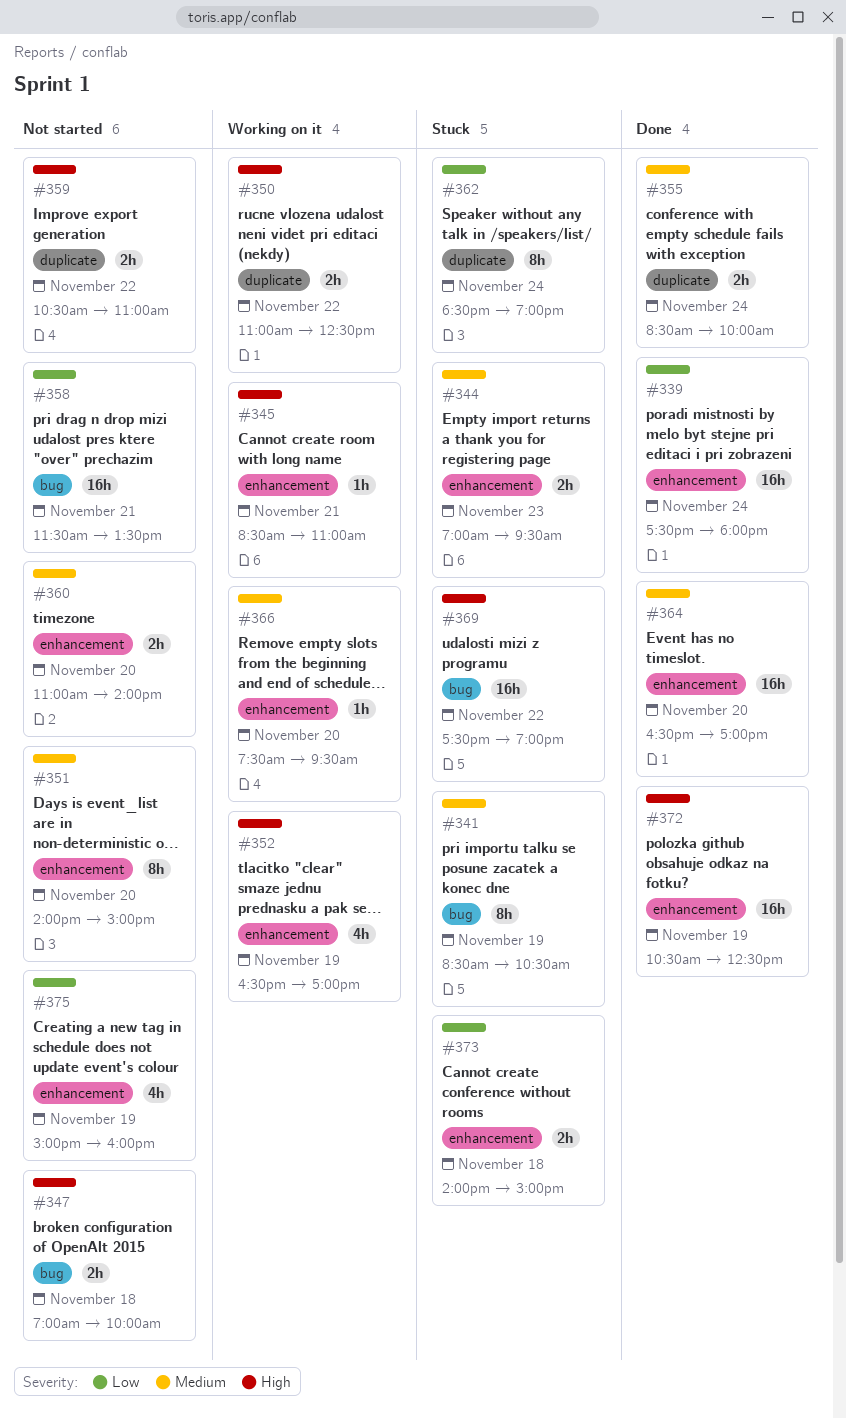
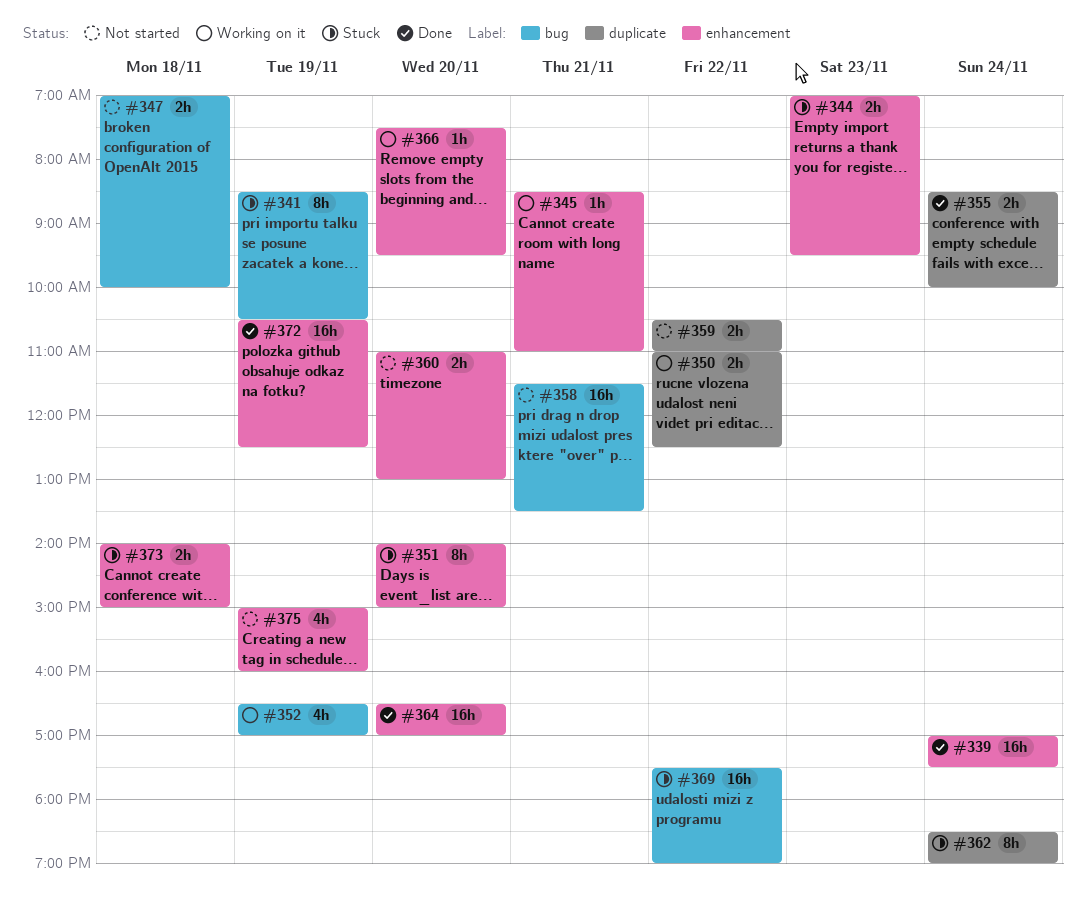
#339, begins: 17:30 -> 17:00
#339, ends: 18:00 -> 17:30
#351, status: Not started -> Stuck
#352, label: enhancement -> bug
#360, ends: 14:00 -> 13:00

